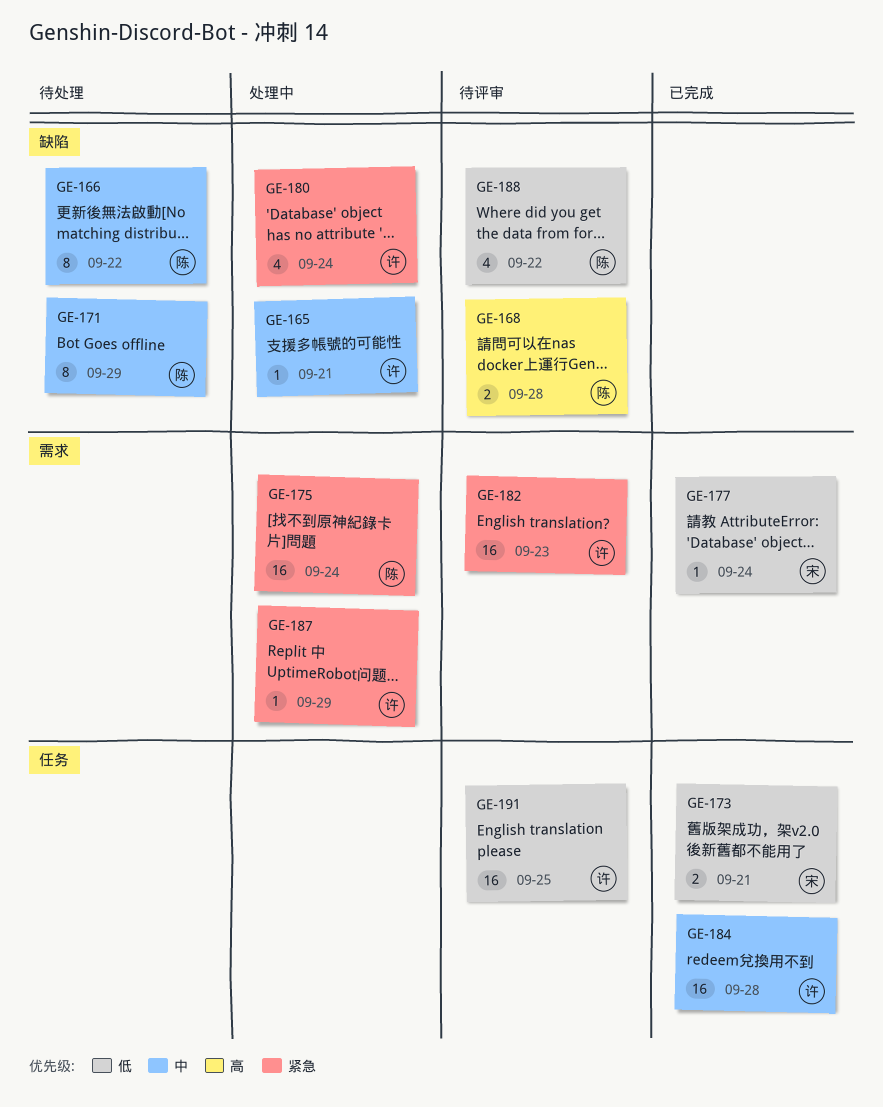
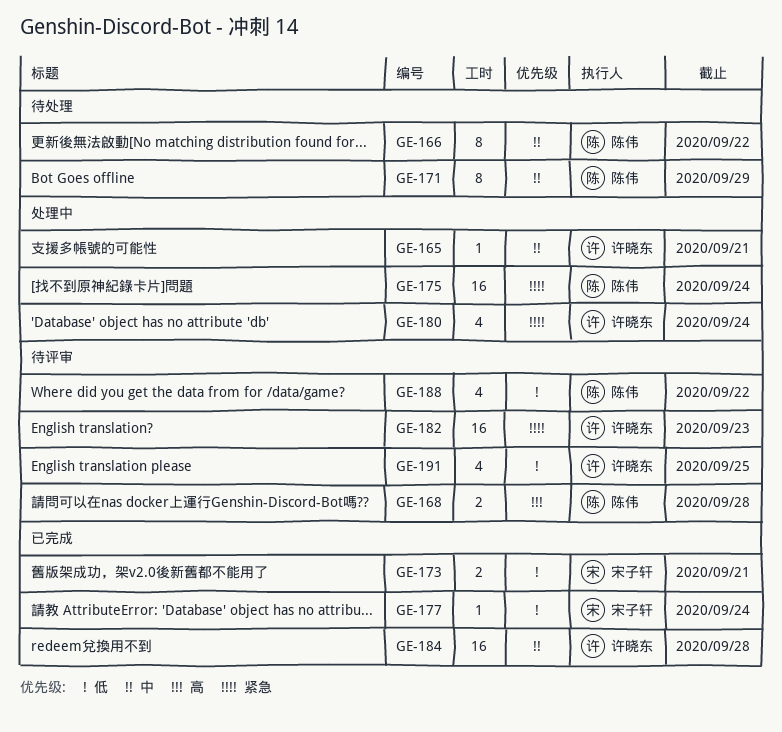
GE-187: present -> none
GE-191, estimate: 16 -> 4

